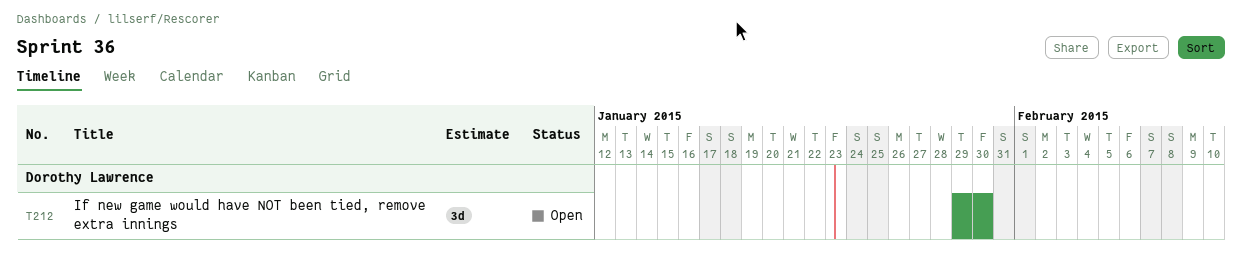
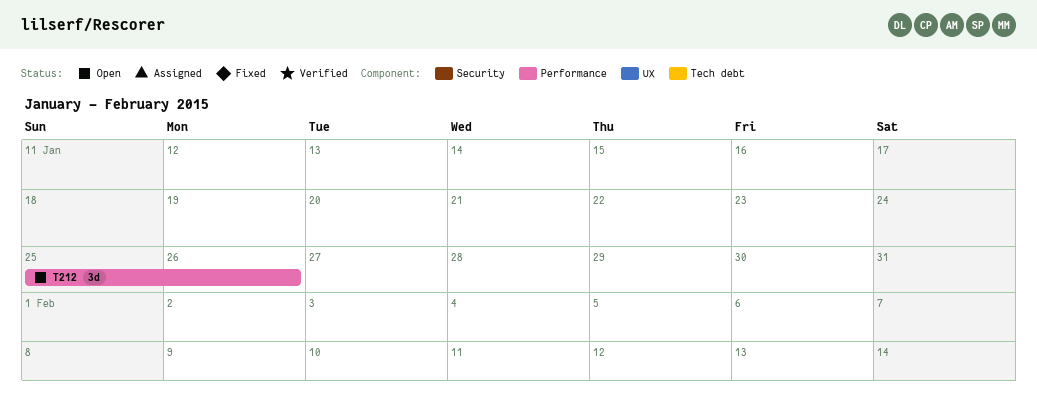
T212, start: Jan 29 -> Jan 25
T212, due: Jan 30 -> Jan 26

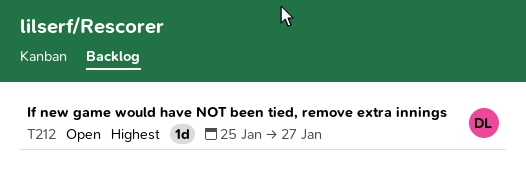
T212, estimate: 3d -> 1d
T212, due: Jan 26 -> Jan 27

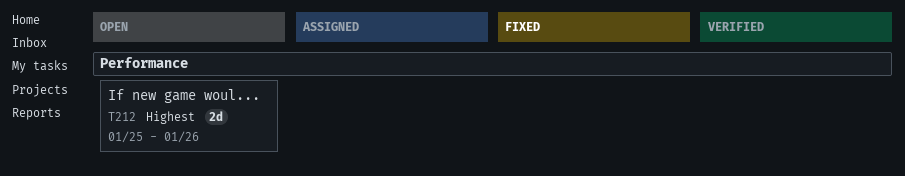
T212, estimate: 1d -> 2d
T212, due: Jan 27 -> Jan 26

